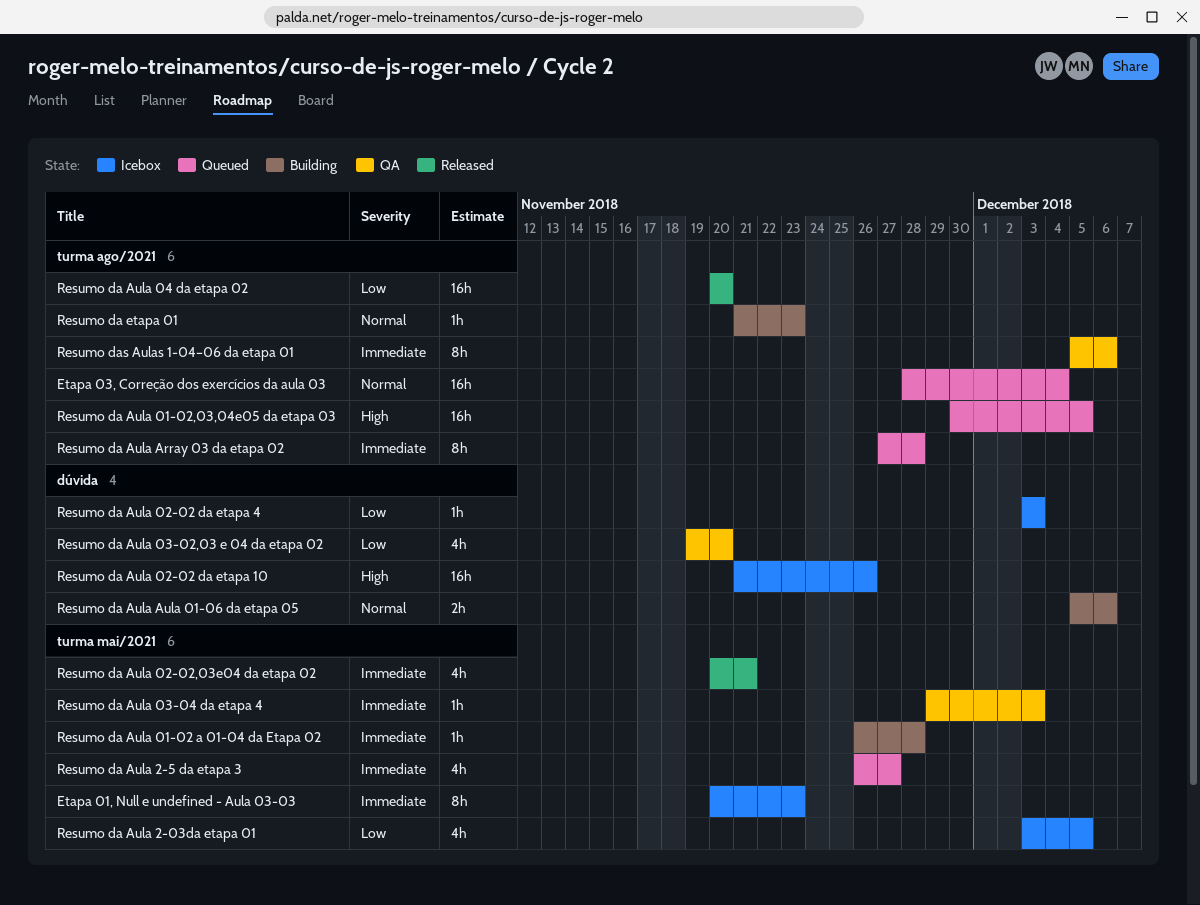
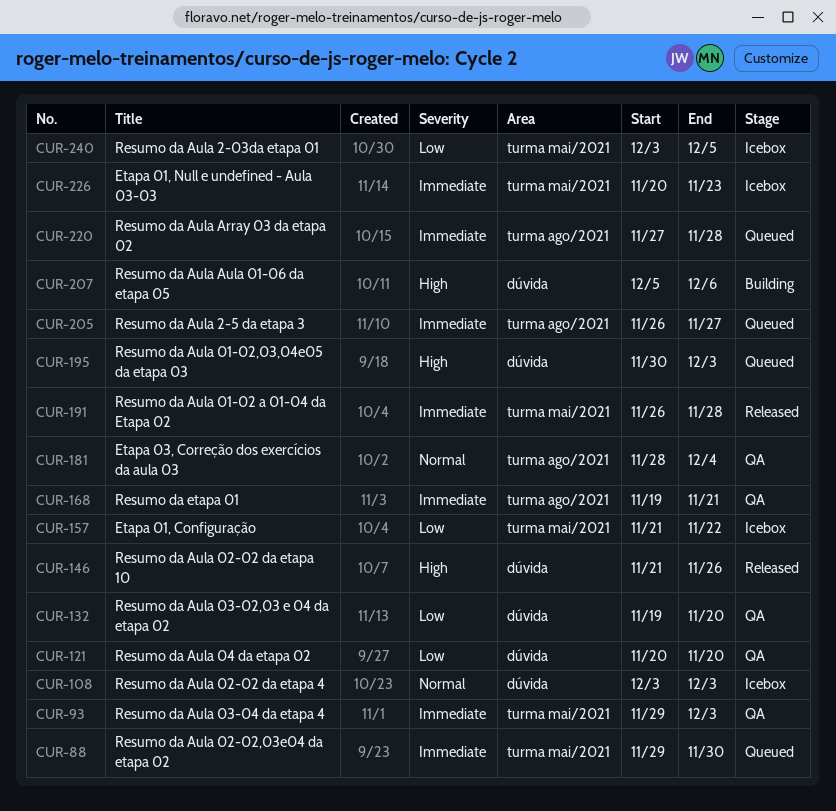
Etapa 01, Configuração: none -> present
Etapa 03, Correção dos exercícios da aula 03, status: Queued -> QA
Resumo da Aula 01-02 a 01-04 da Etapa 02, status: Building -> Released
Resumo da Aula 01-02,03,04e05 da etapa 03, label: turma ago/2021 -> dúvida
Resumo da Aula 01-02,03,04e05 da etapa 03, due: Dec 5 -> Dec 3
Resumo da Aula 02-02 da etapa 10, status: Icebox -> Released
Resumo da Aula 02-02 da etapa 4, priority: Low -> Normal
Resumo da Aula 02-02,03e04 da etapa 02, status: Released -> Queued
Resumo da Aula 02-02,03e04 da etapa 02, start: Nov 20 -> Nov 29
Resumo da Aula 02-02,03e04 da etapa 02, due: Nov 21 -> Nov 30
Resumo da Aula 04 da etapa 02, status: Released -> QA
Resumo da Aula 04 da etapa 02, label: turma ago/2021 -> dúvida
Resumo da Aula 2-5 da etapa 3, label: turma mai/2021 -> turma ago/2021
Resumo da Aula Aula 01-06 da etapa 05, priority: Normal -> High
Resumo da etapa 01, status: Building -> QA
Resumo da etapa 01, priority: Normal -> Immediate
Resumo da etapa 01, start: Nov 21 -> Nov 19
Resumo da etapa 01, due: Nov 23 -> Nov 21
Resumo das Aulas 1-04–06 da etapa 01: present -> none

